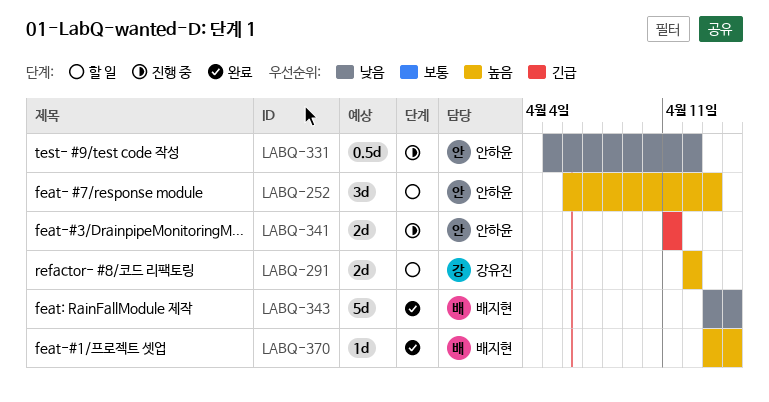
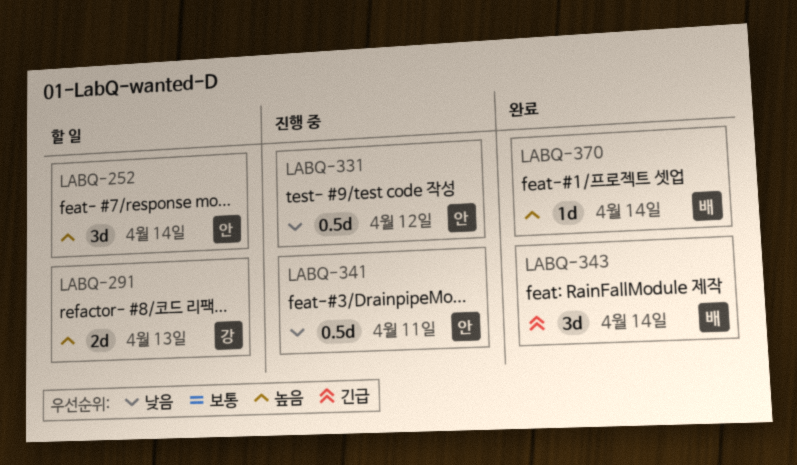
LABQ-252, due: Apr 13 -> Apr 14
LABQ-291, due: Apr 12 -> Apr 13
LABQ-341, priority: 긴급 -> 낮음
LABQ-341, estimate: 2d -> 0.5d
LABQ-343, priority: 낮음 -> 긴급
LABQ-343, estimate: 5d -> 3d

